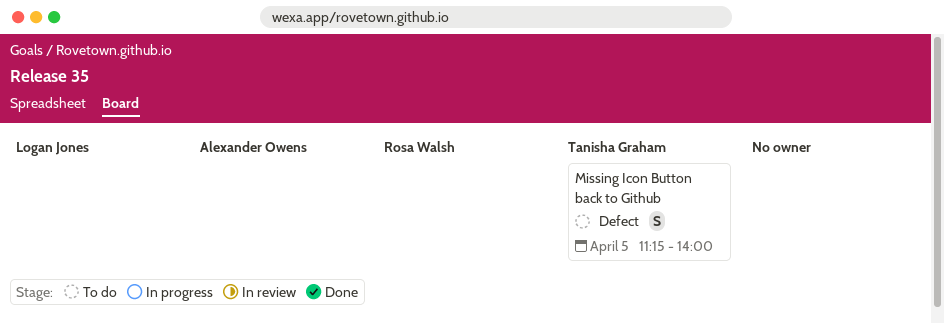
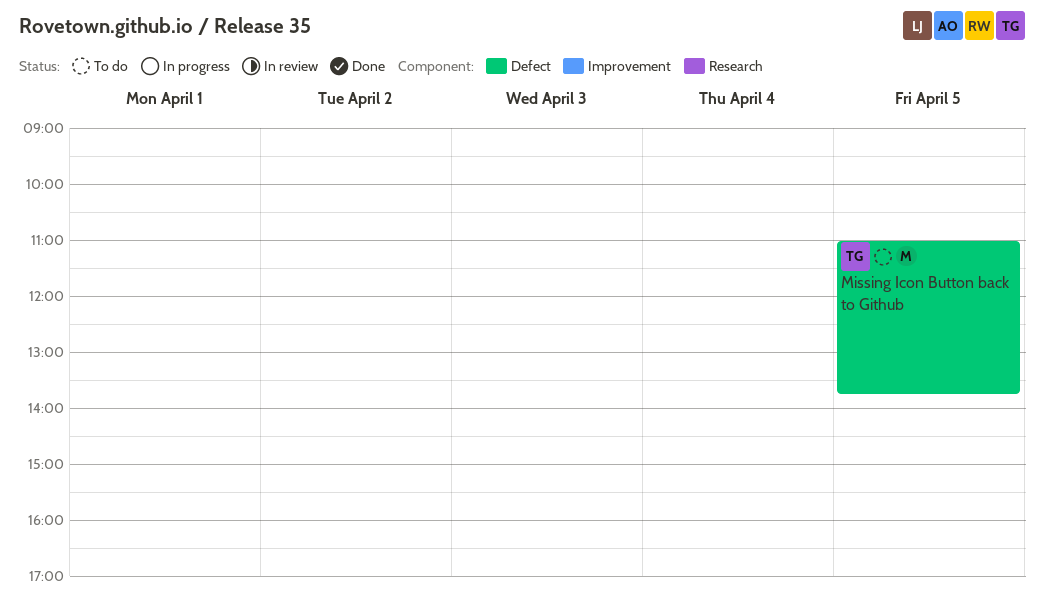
Missing Icon Button back to Github, estimate: S -> M
Missing Icon Button back to Github, begins: 11:15 -> 11:00
Missing Icon Button back to Github, ends: 14:00 -> 13:45

